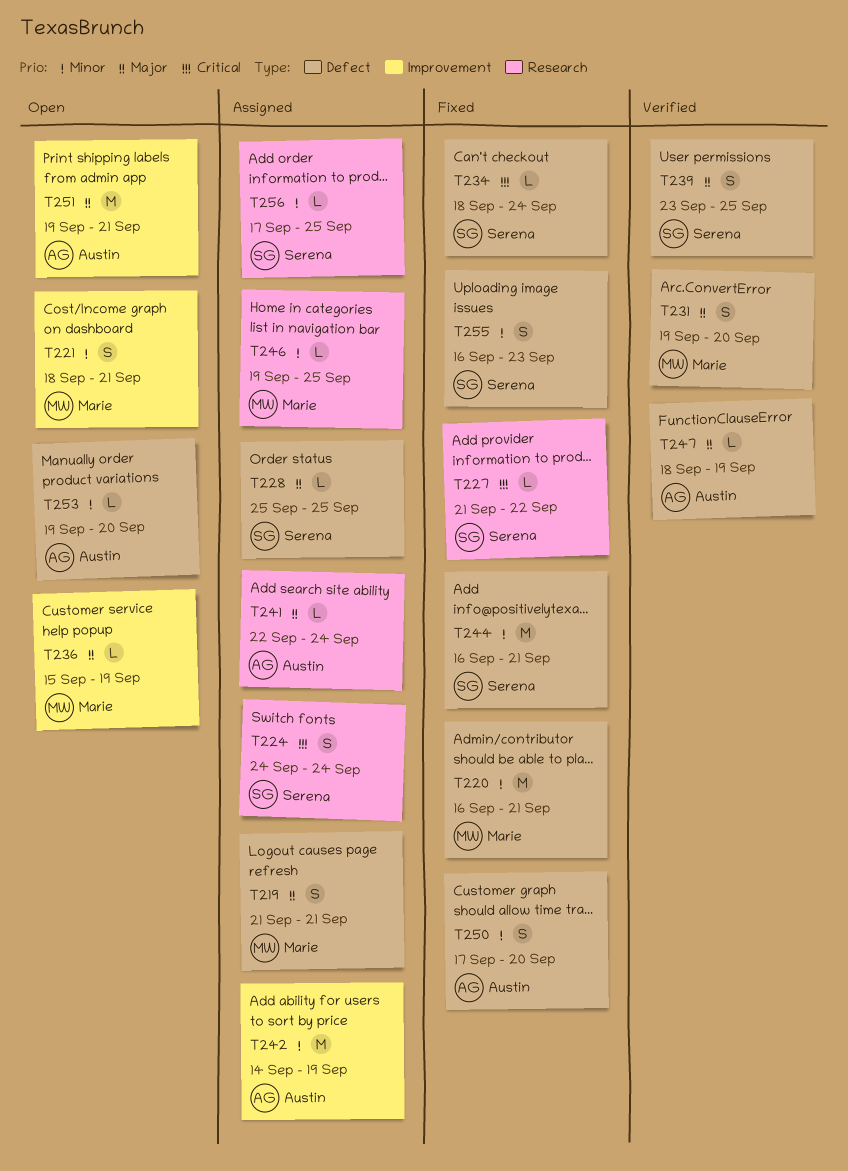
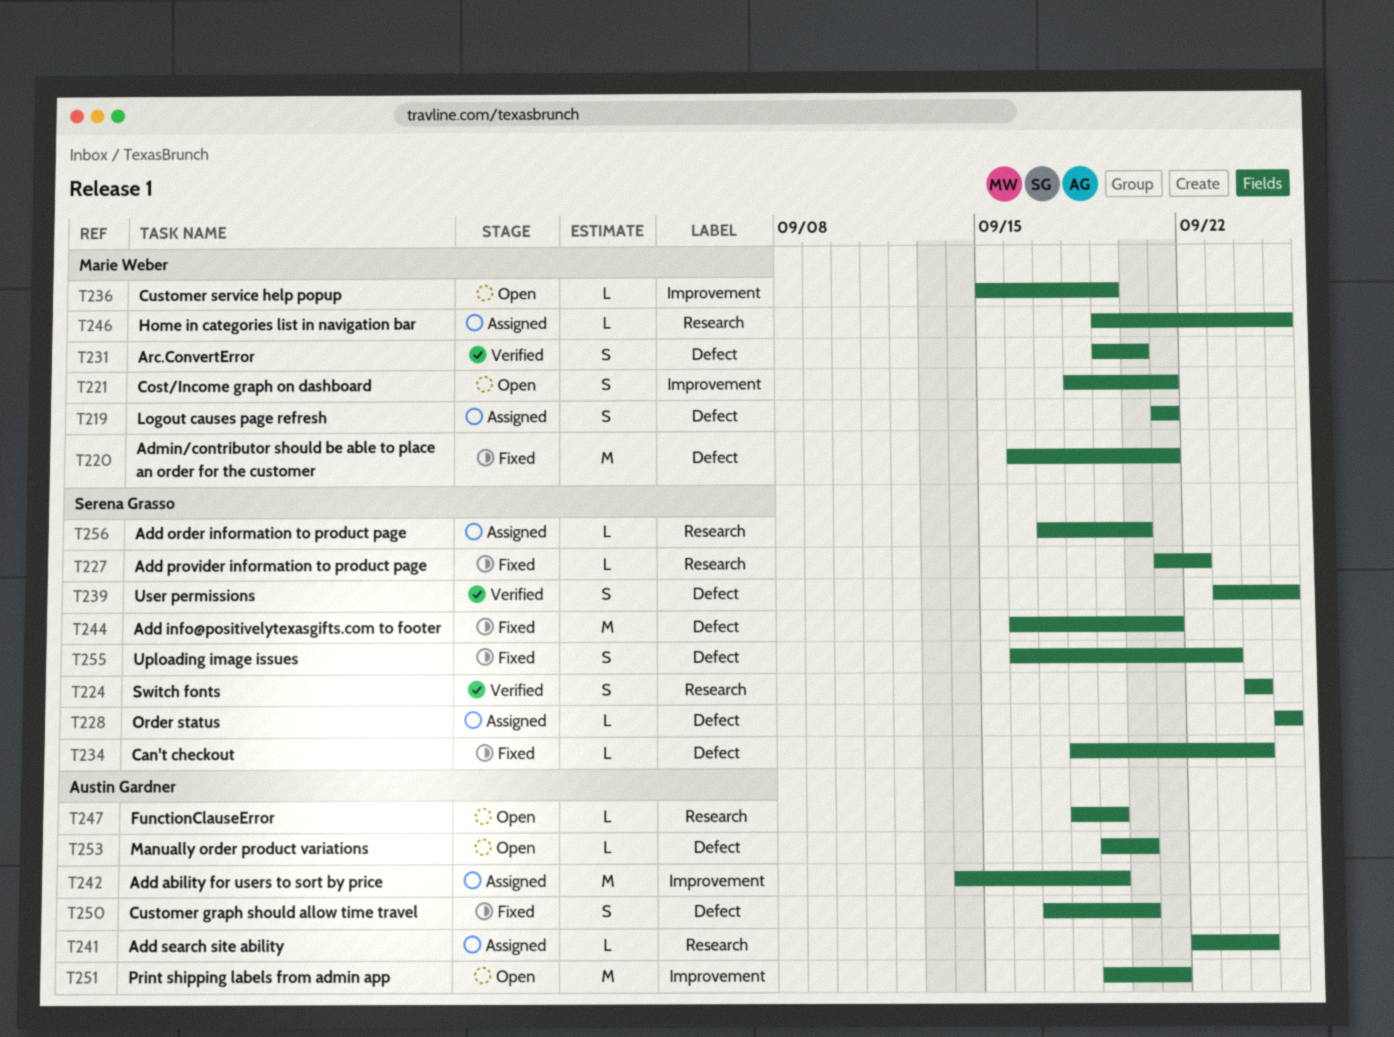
T224, status: Assigned -> Verified
T247, status: Verified -> Open
T247, label: Defect -> Research
T256, due: Sep 25 -> Sep 20

